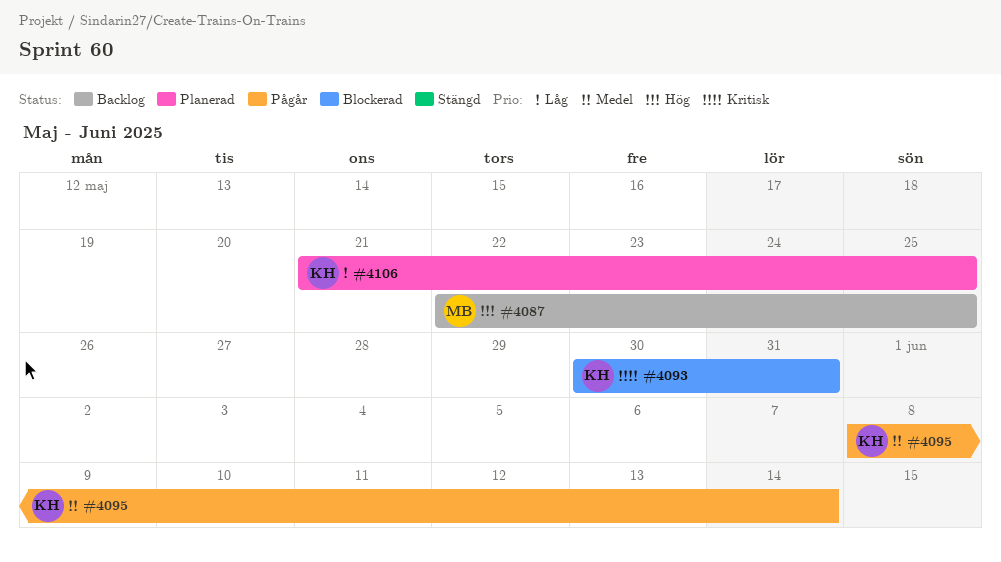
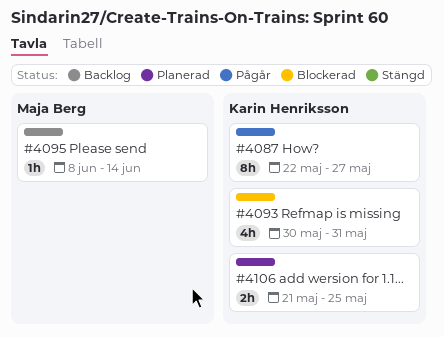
#4087, status: Backlog -> Pågår
#4087, owner: Maja Berg -> Karin Henriksson
#4087, due: May 25 -> May 27
#4095, status: Pågår -> Backlog
#4095, owner: Karin Henriksson -> Maja Berg

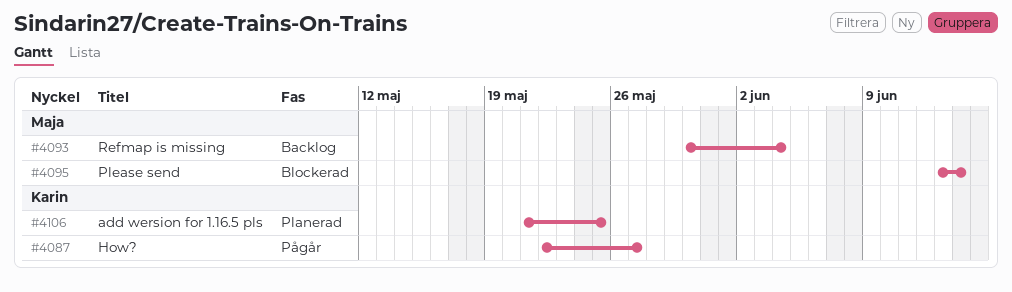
#4093, status: Blockerad -> Backlog
#4093, owner: Karin Henriksson -> Maja Berg
#4093, due: May 31 -> Jun 4
#4095, status: Backlog -> Blockerad
#4095, start: Jun 8 -> Jun 13

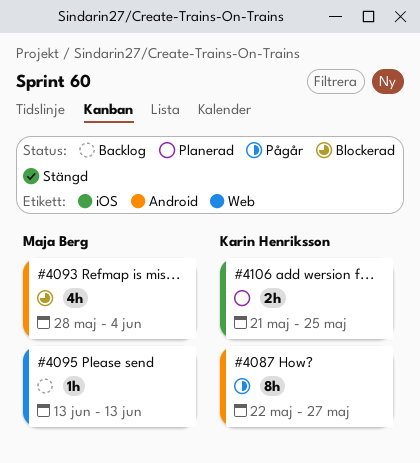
#4093, status: Backlog -> Blockerad
#4093, start: May 30 -> May 28
#4095, status: Blockerad -> Backlog
#4095, due: Jun 14 -> Jun 13

